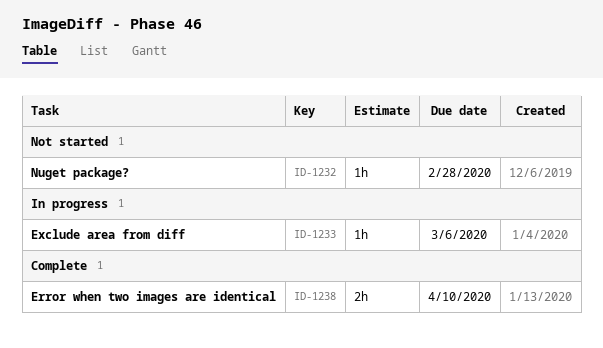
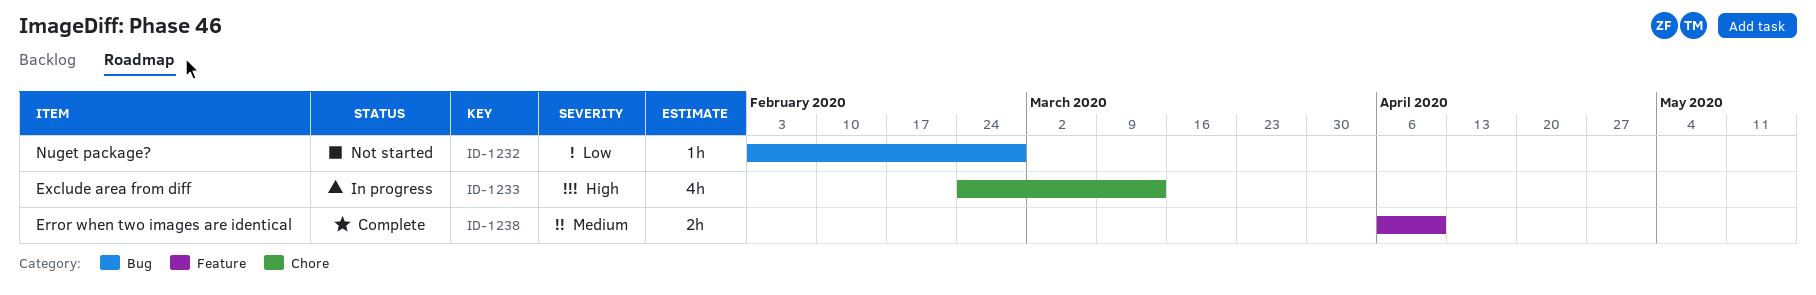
ID-1233, estimate: 1h -> 4h
ID-1233, due: Mar 6 -> Mar 13

